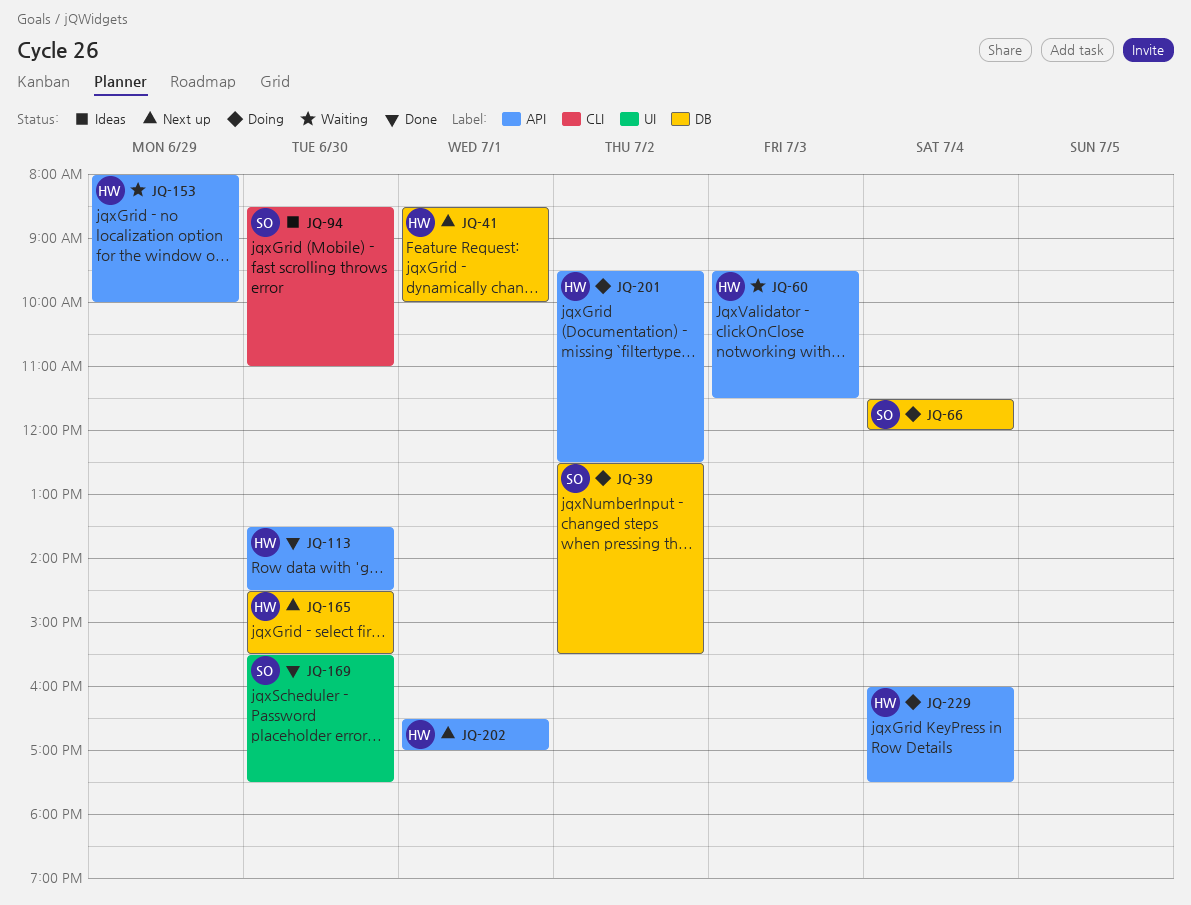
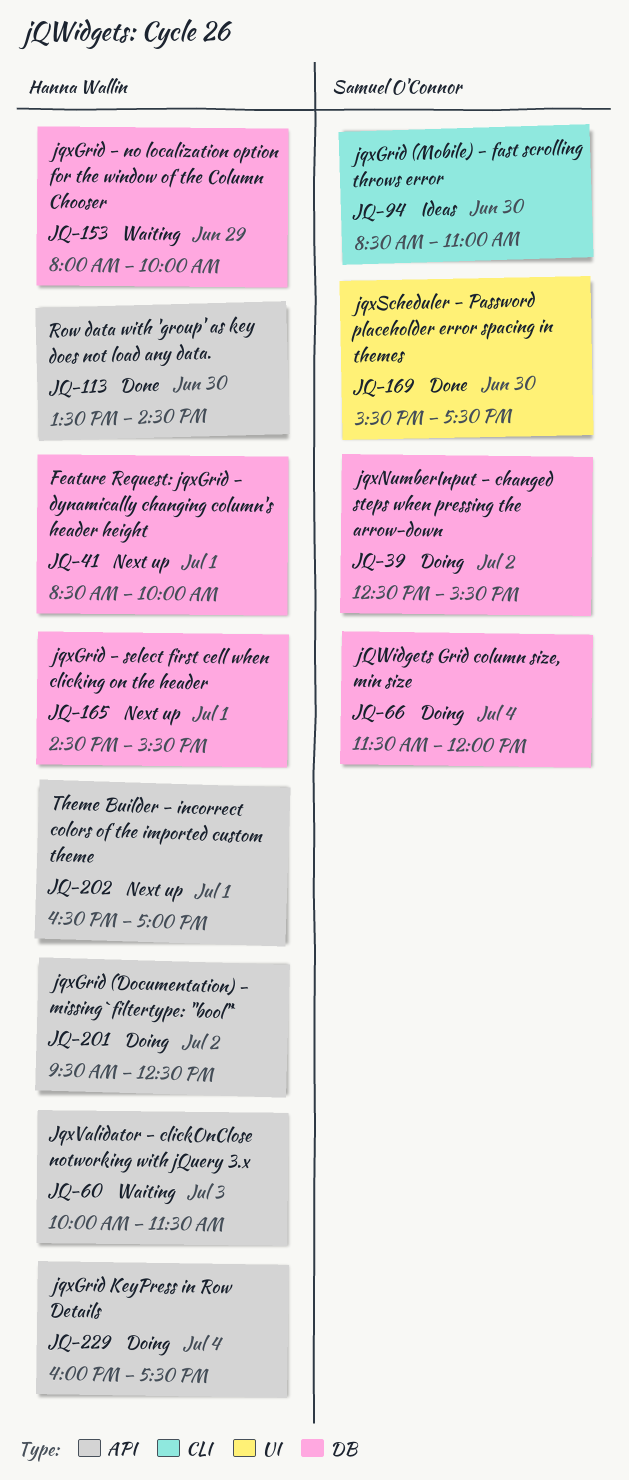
JQ-60, begins: 09:30 -> 10:00
JQ-153, label: API -> DB
JQ-165, day: Jun 30 -> Jul 1

